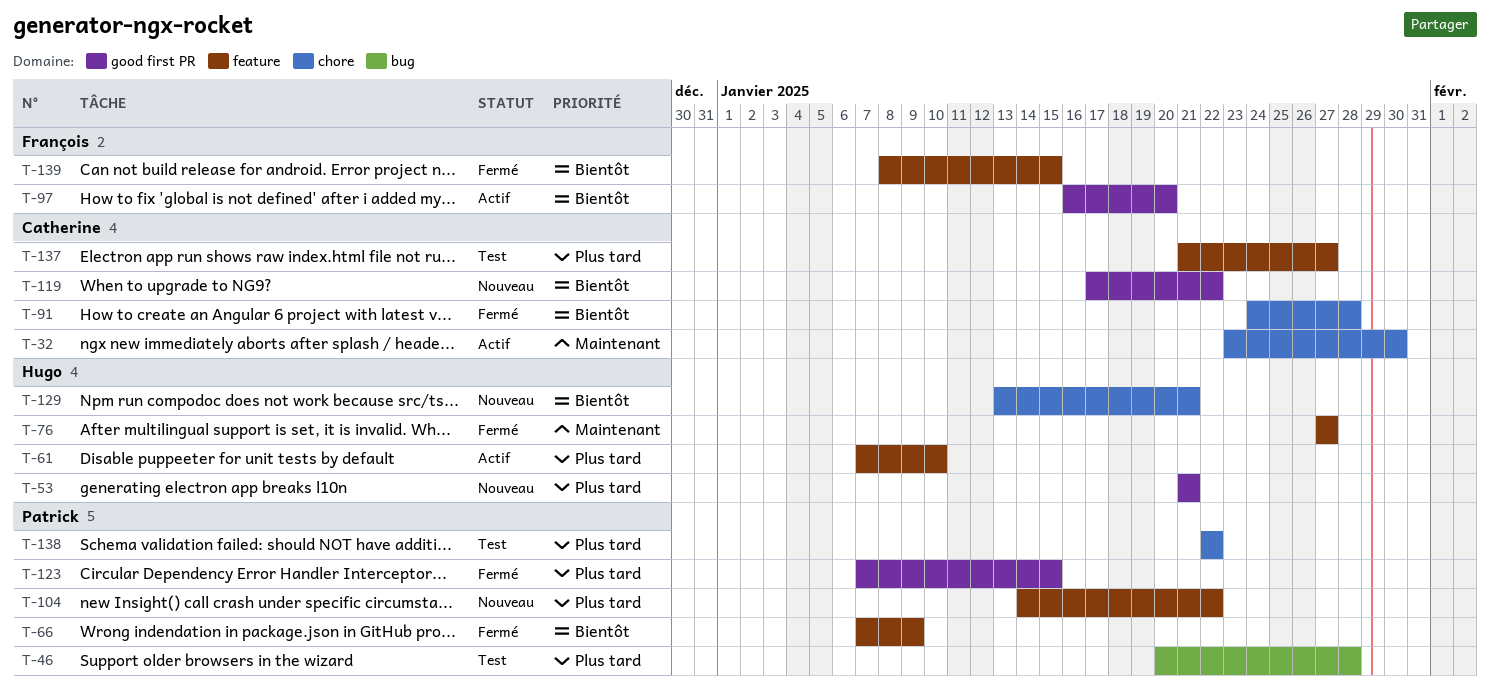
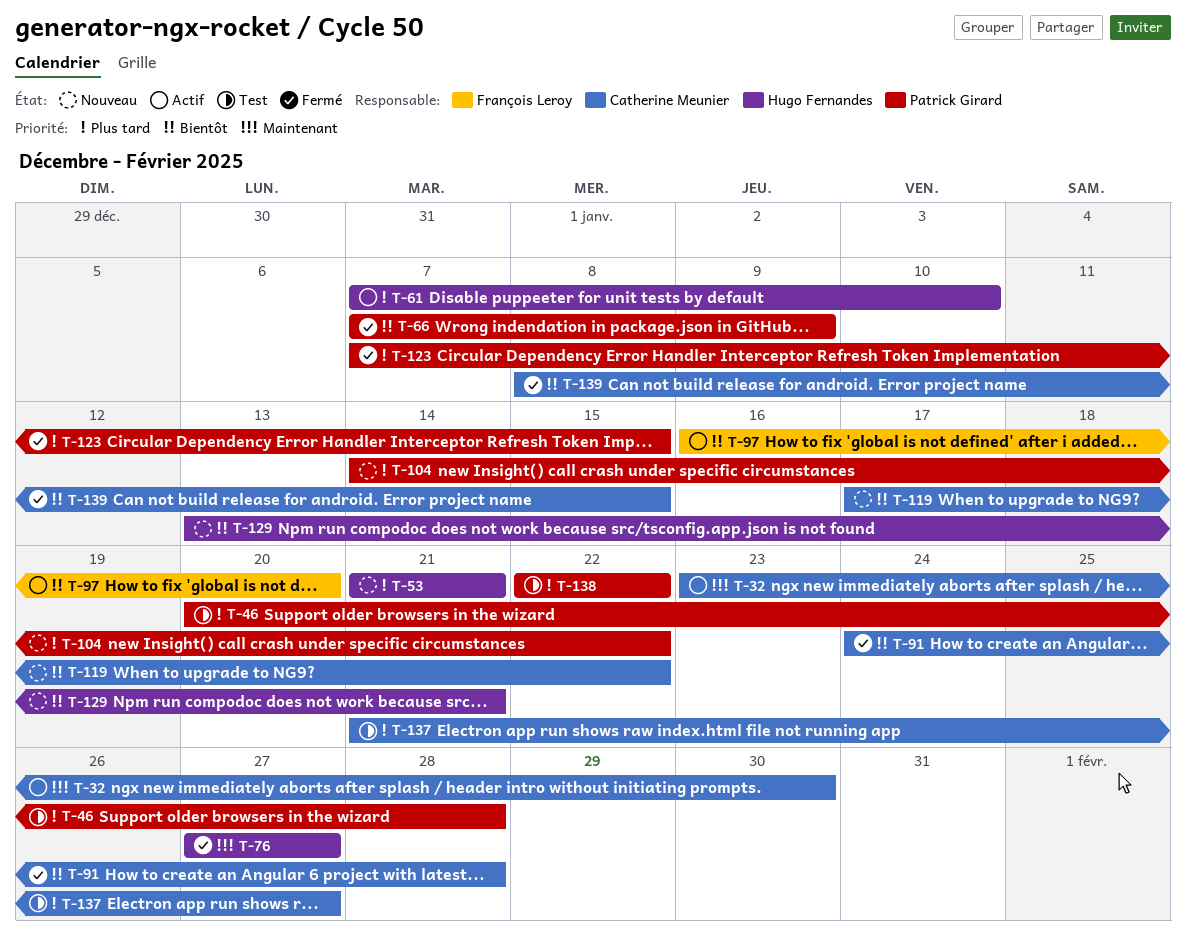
T-139, owner: François Leroy -> Catherine Meunier

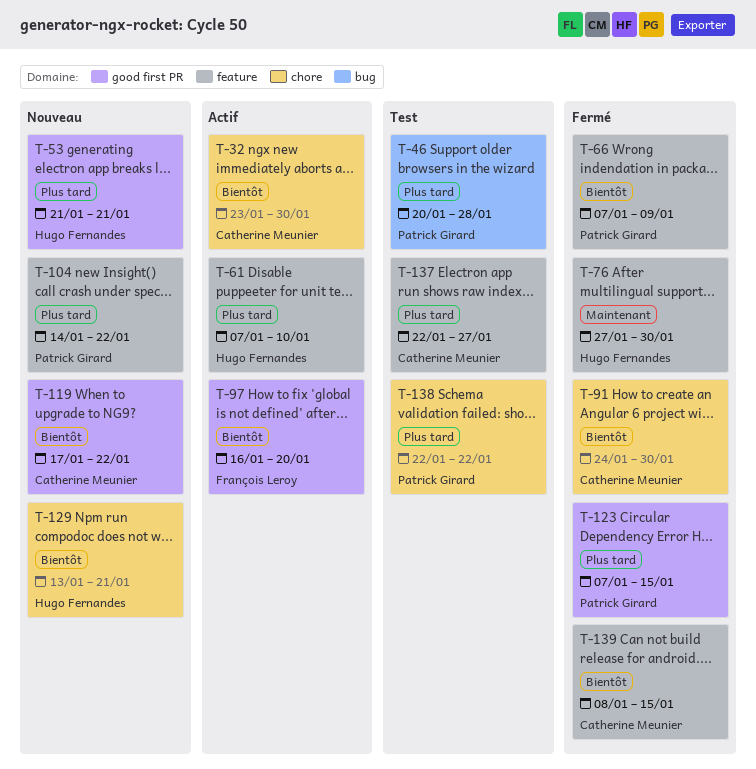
T-32, priority: Maintenant -> Bientôt
T-76, due: Jan 27 -> Jan 30
T-91, due: Jan 28 -> Jan 30
T-137, start: Jan 21 -> Jan 22

